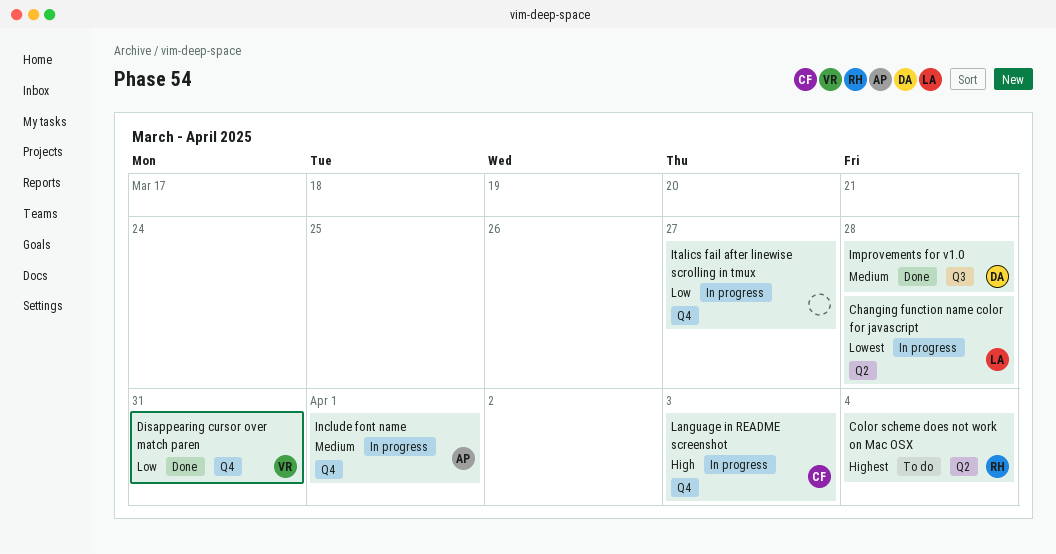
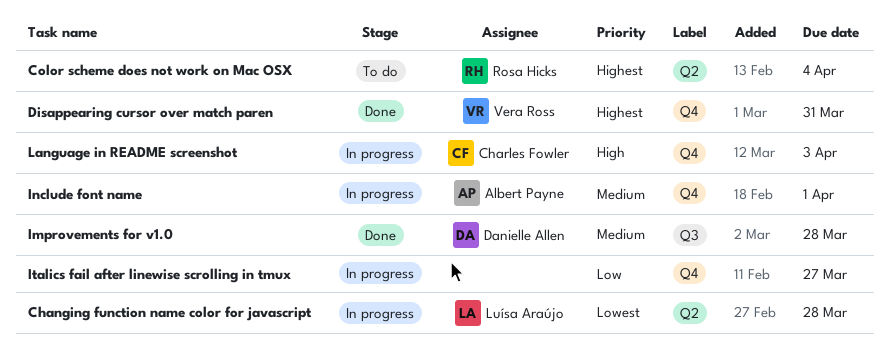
Disappearing cursor over match paren, priority: Low -> Highest

